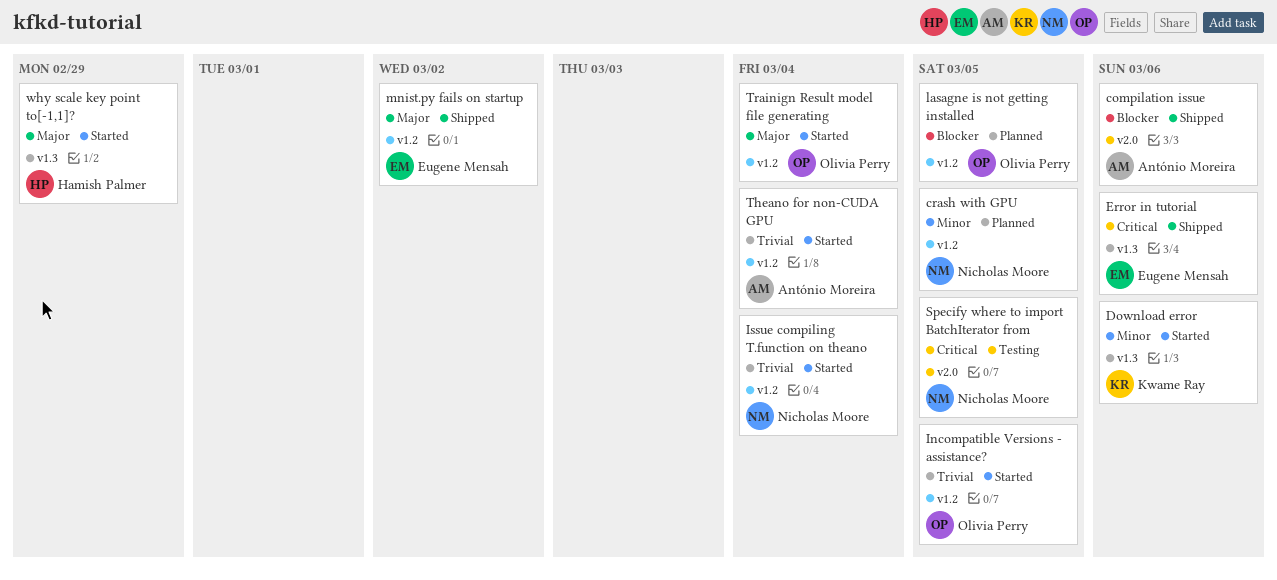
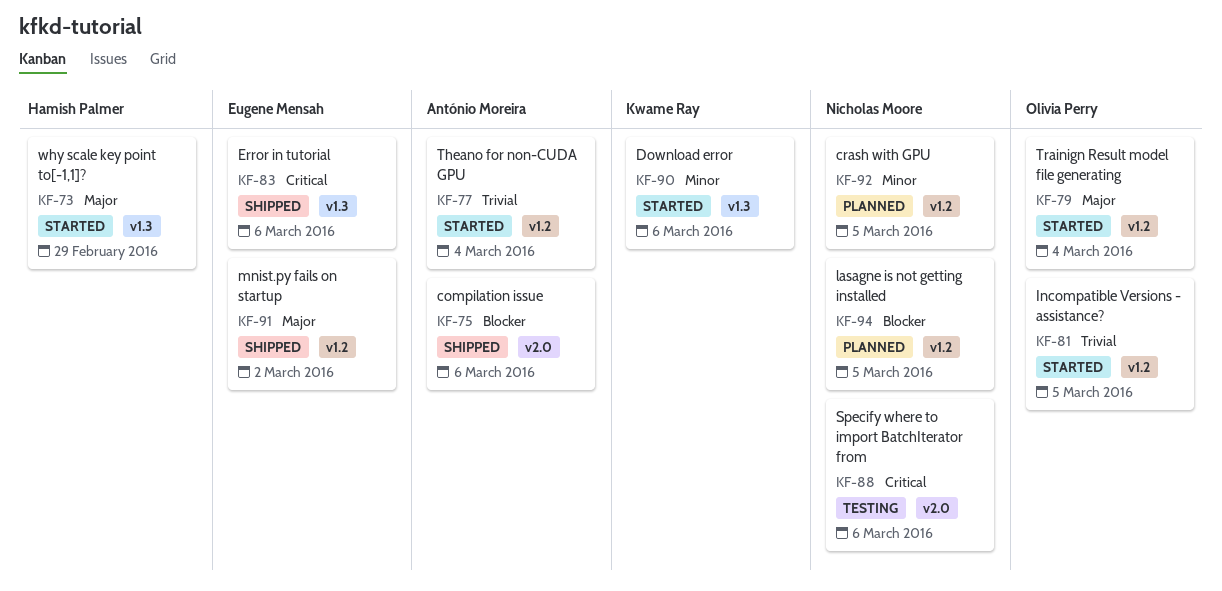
Issue compiling T.function on theano: present -> none
lasagne is not getting installed, owner: Olivia Perry -> Nicholas Moore
Specify where to import BatchIterator from, due: Mar 5 -> Mar 6

